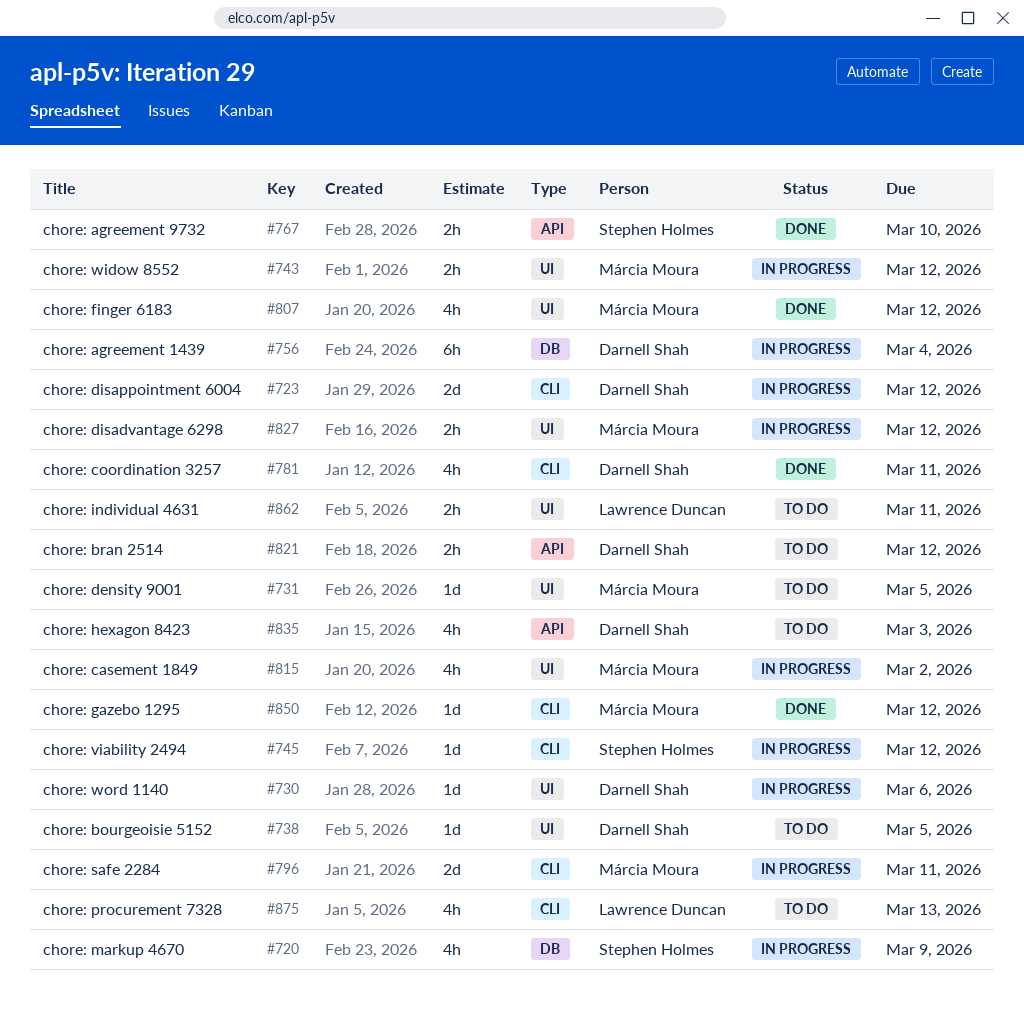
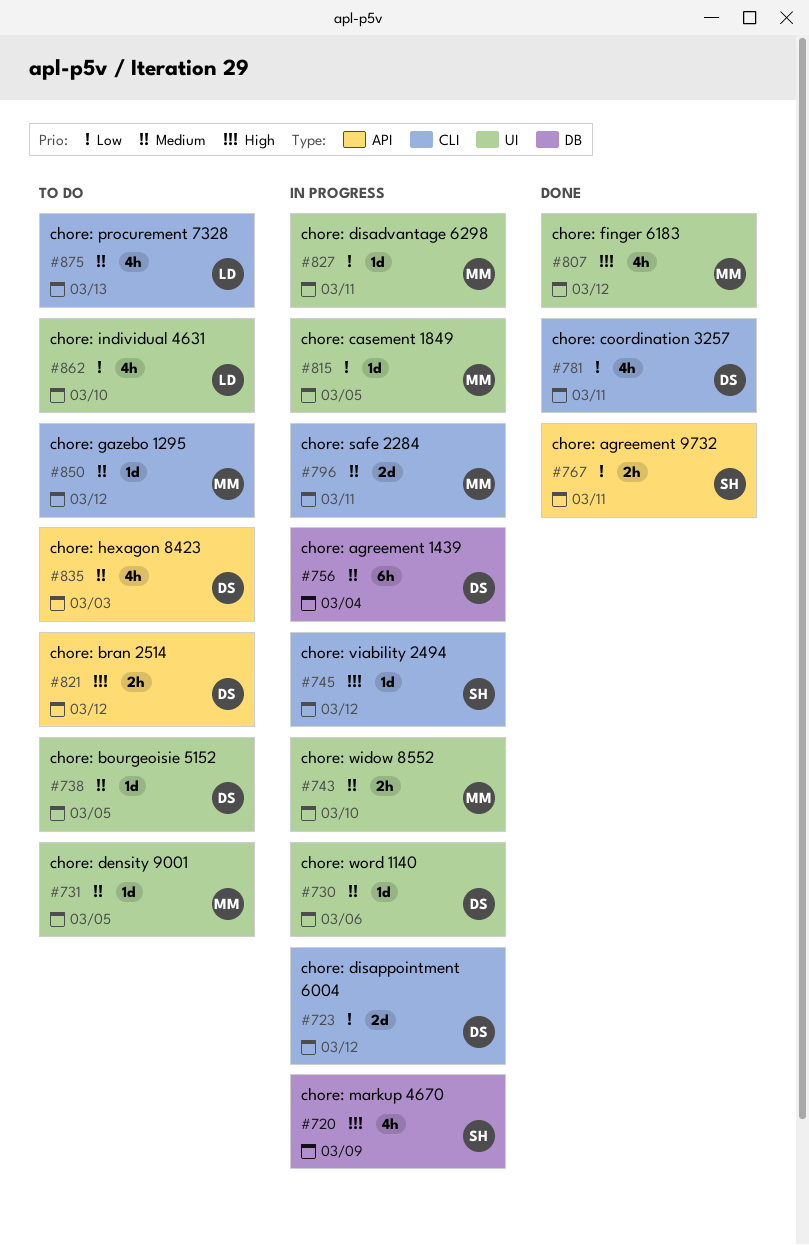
#743, due: Mar 12 -> Mar 10
#767, due: Mar 10 -> Mar 11
#815, estimate: 4h -> 1d
#815, due: Mar 2 -> Mar 5
#827, estimate: 2h -> 1d
#827, due: Mar 12 -> Mar 11
#850, status: Done -> To do
#862, estimate: 2h -> 4h
#862, due: Mar 11 -> Mar 10

